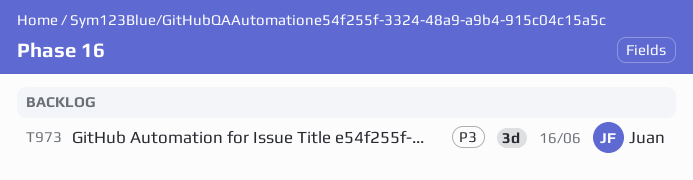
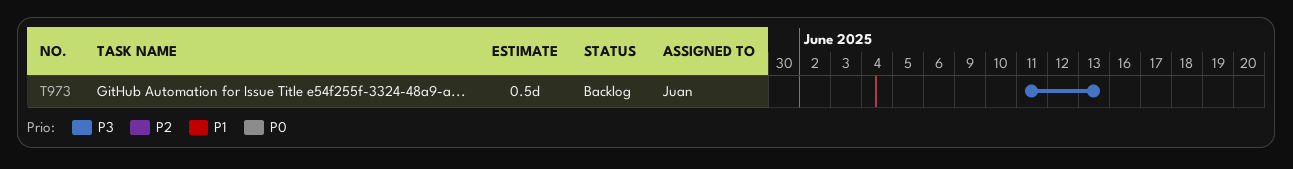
T973, estimate: 3d -> 0.5d
T973, due: Jun 16 -> Jun 13

